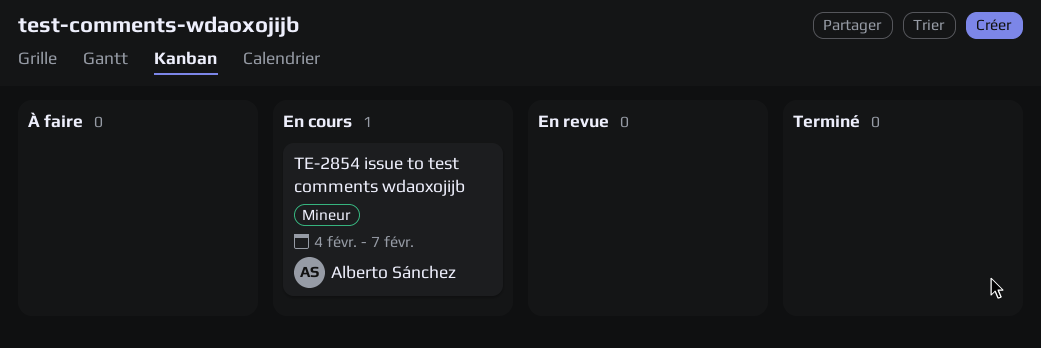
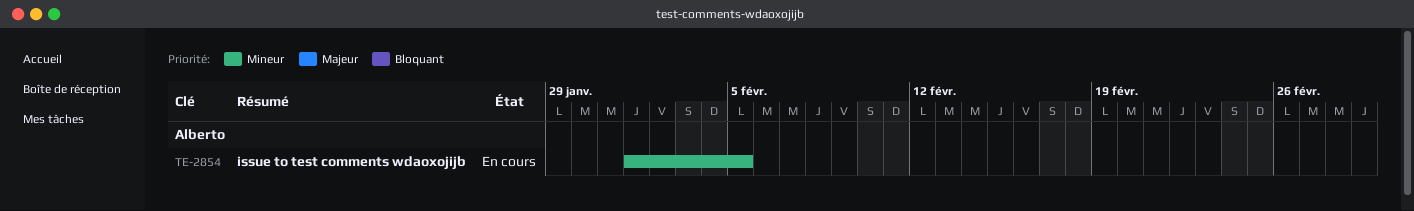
TE-2854, start: Feb 4 -> Feb 1
TE-2854, due: Feb 7 -> Feb 5

